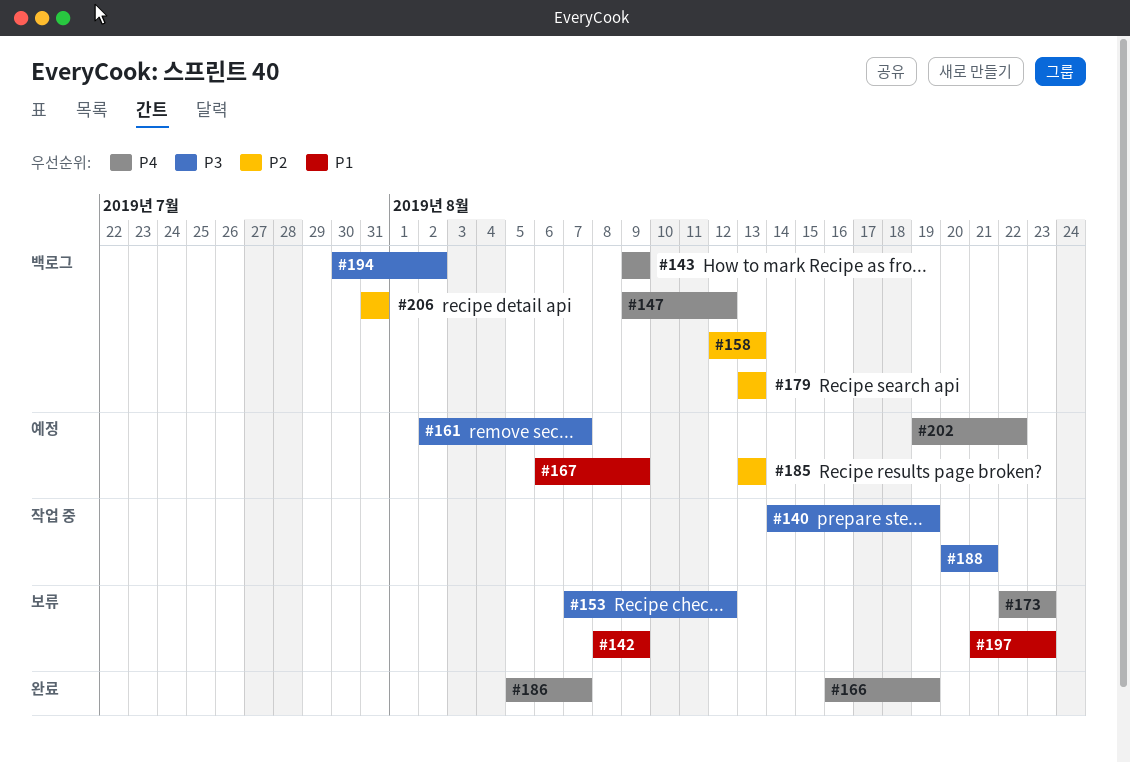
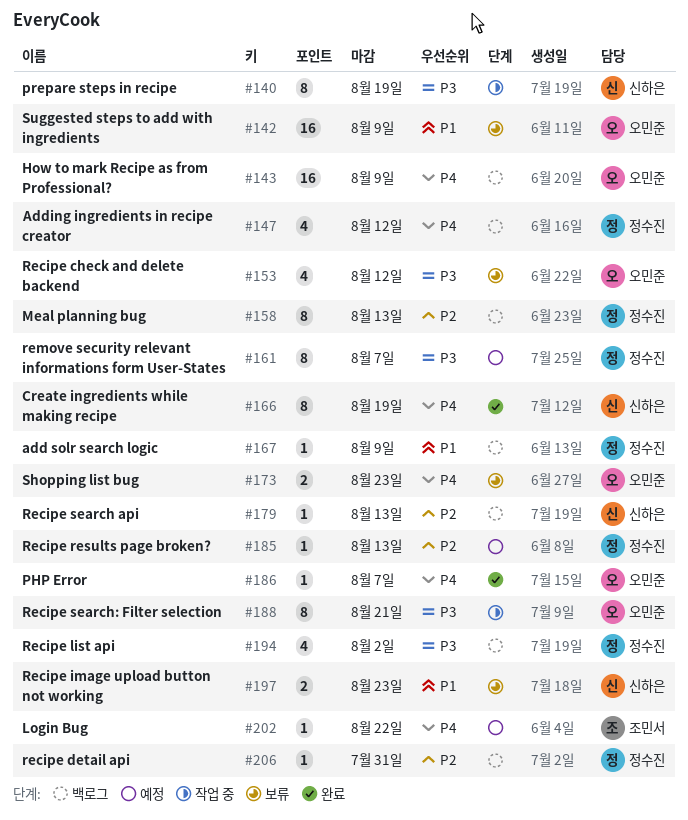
#167, status: 예정 -> 백로그

